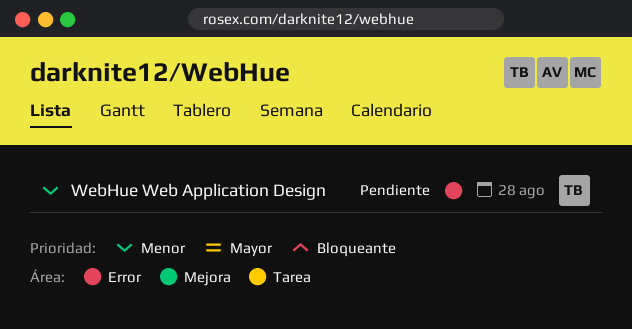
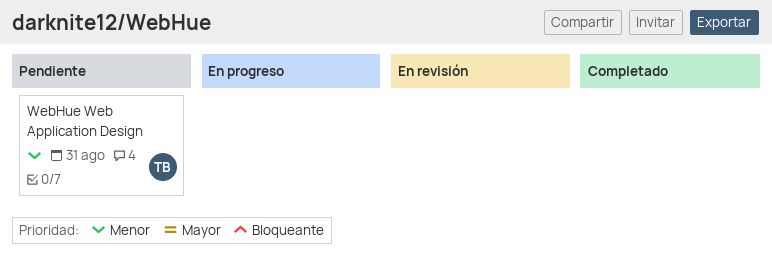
WebHue Web Application Design, due: Aug 28 -> Aug 31

